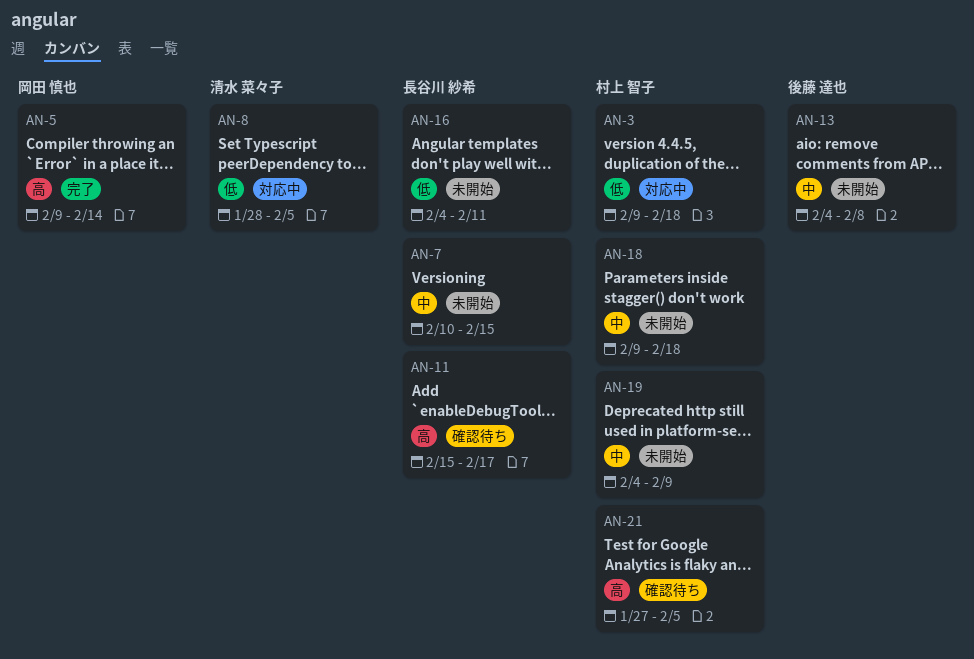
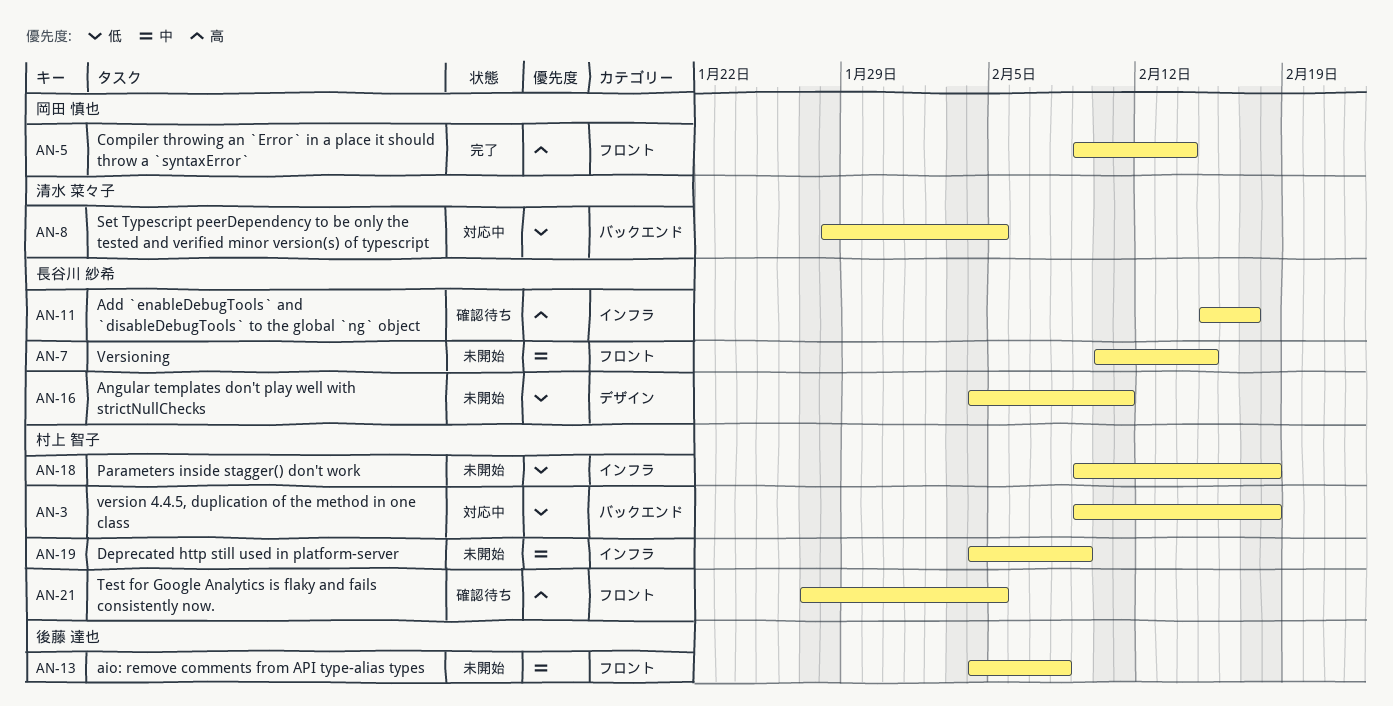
AN-18, priority: 中 -> 低

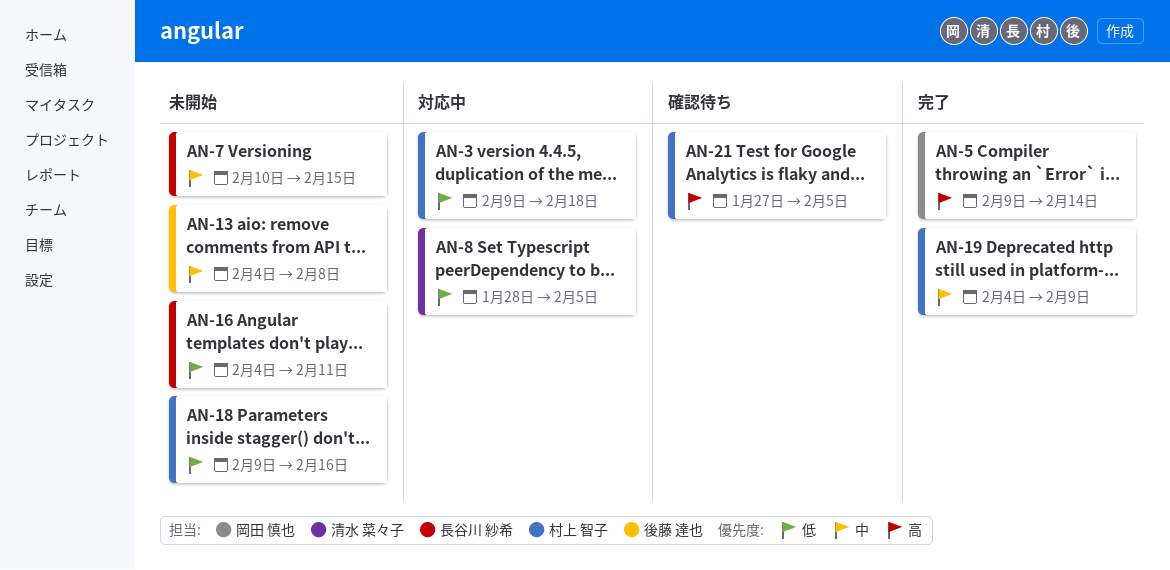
AN-11: present -> none
AN-18, due: Feb 18 -> Feb 16
AN-19, status: 未開始 -> 完了

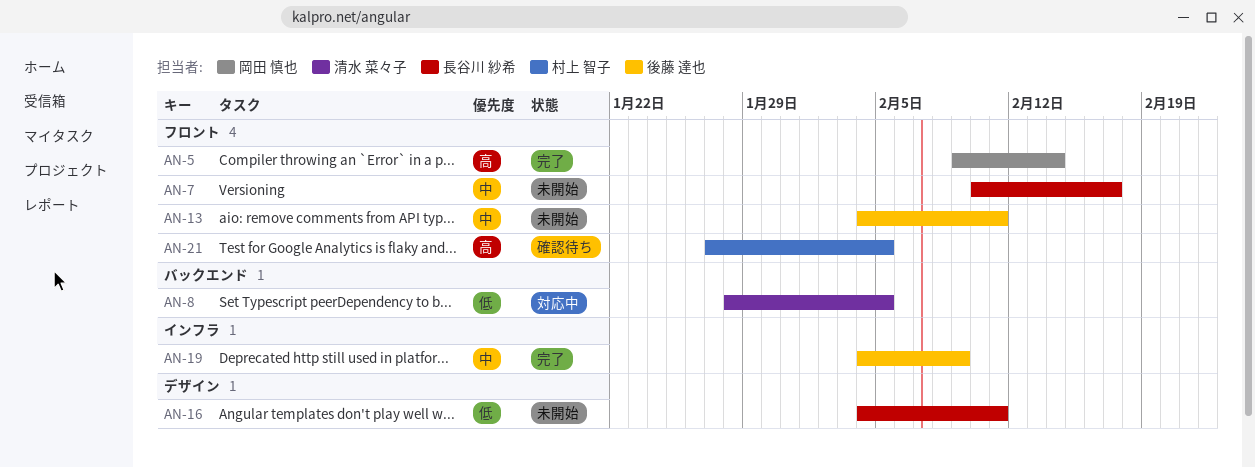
AN-3: present -> none
AN-7, due: Feb 15 -> Feb 17
AN-13, due: Feb 8 -> Feb 11
AN-18: present -> none
AN-19, owner: 村上 智子 -> 後藤 達也

